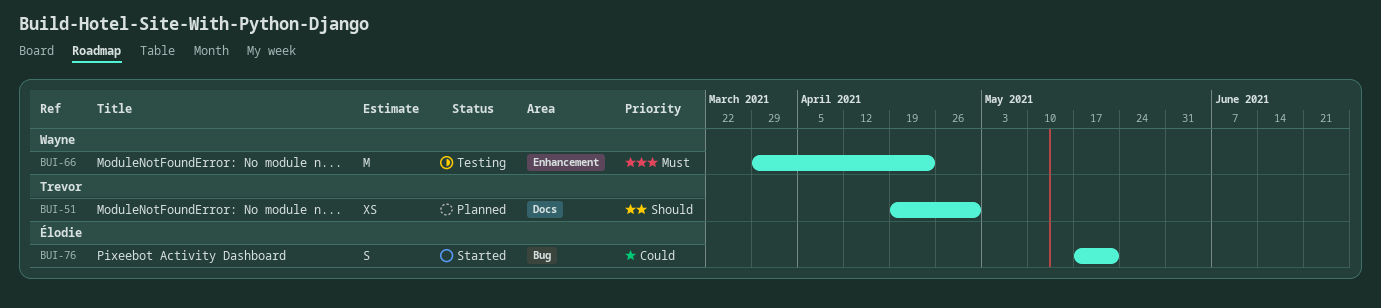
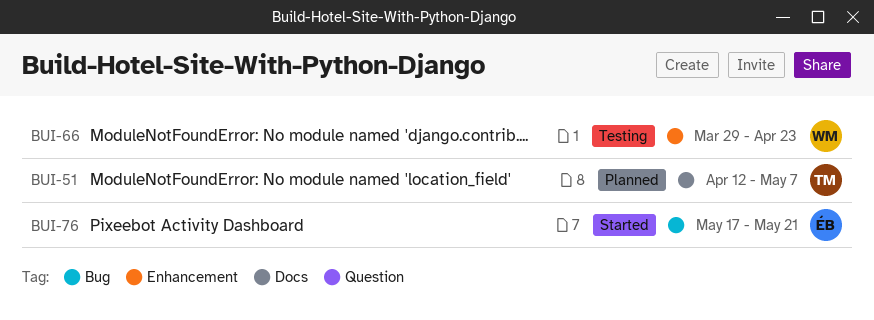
BUI-51, start: Apr 19 -> Apr 12
BUI-51, due: Apr 30 -> May 7

